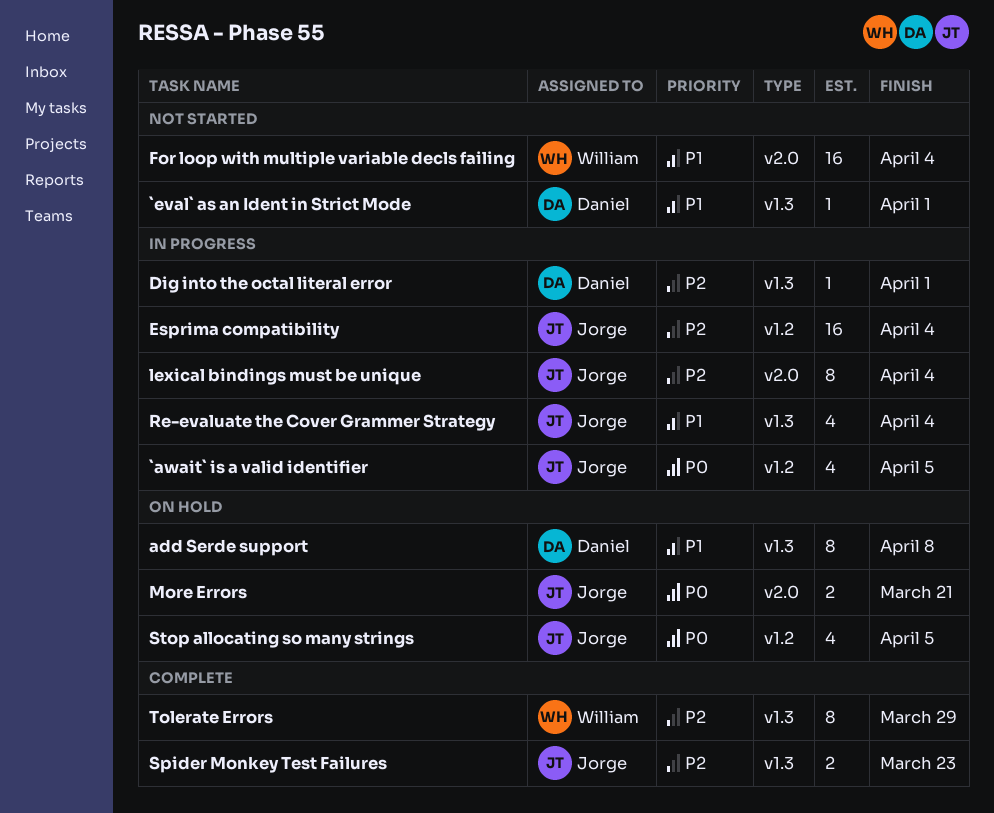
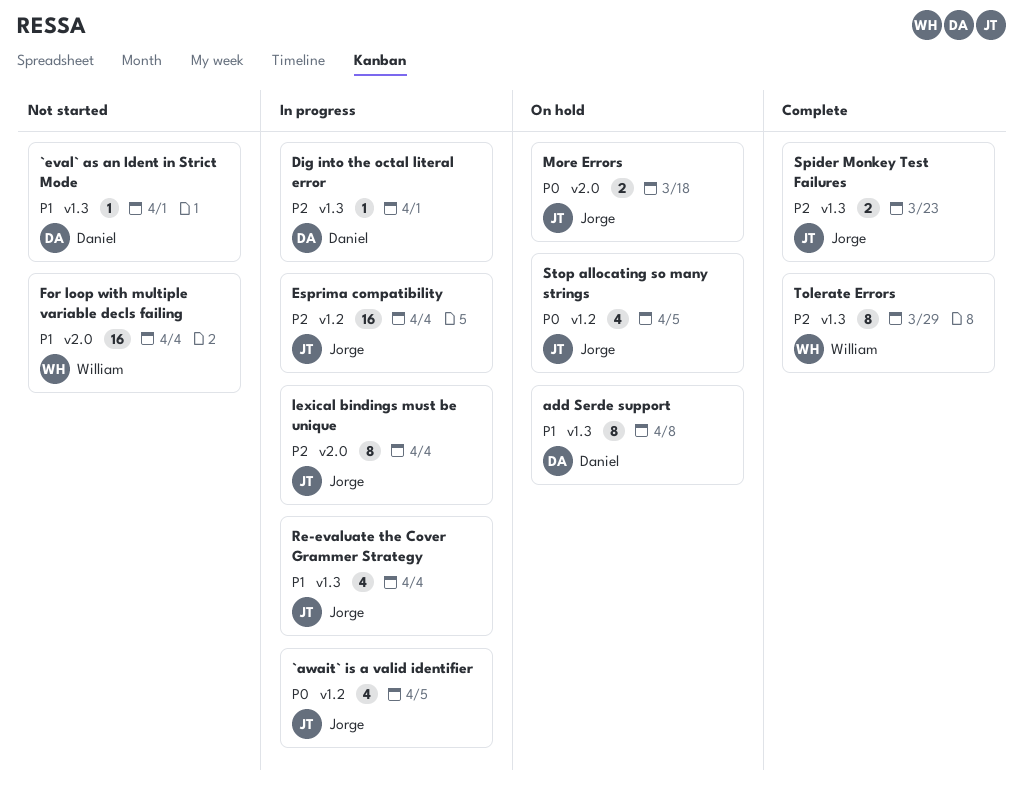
More Errors, due: Mar 21 -> Mar 18

